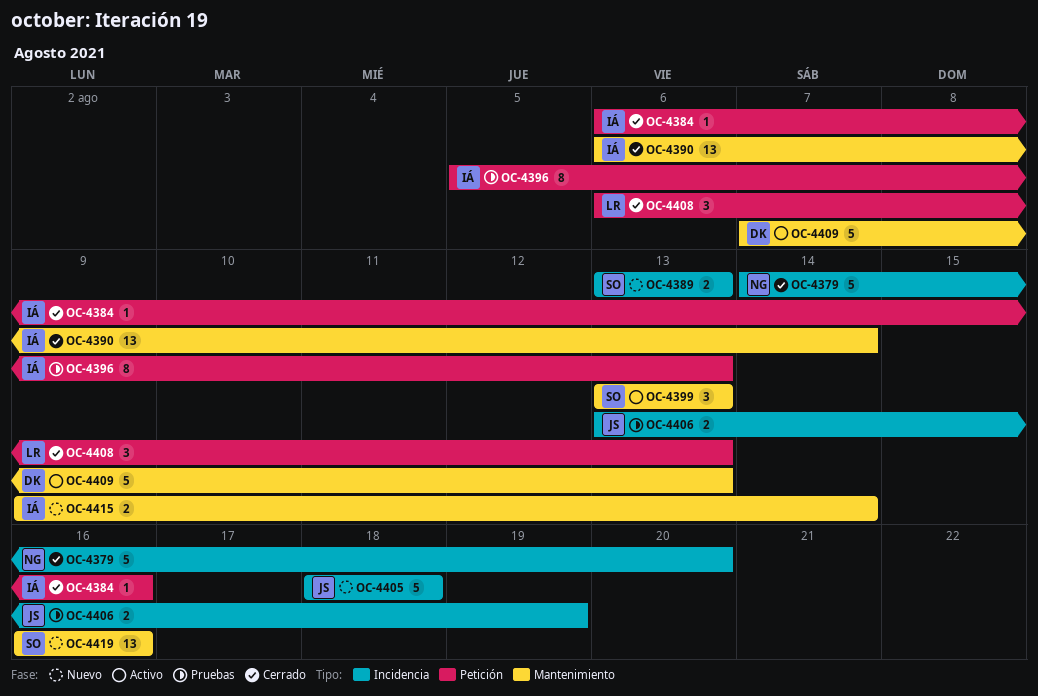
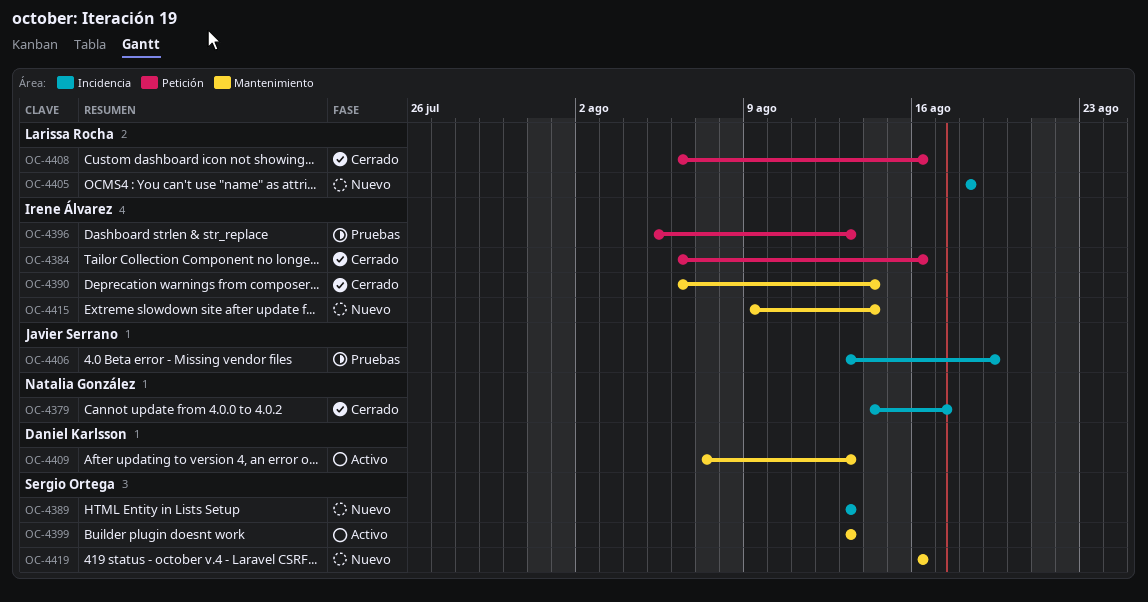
OC-4379, due: Aug 20 -> Aug 17
OC-4405, owner: Javier Serrano -> Larissa Rocha
OC-4408, due: Aug 13 -> Aug 16

